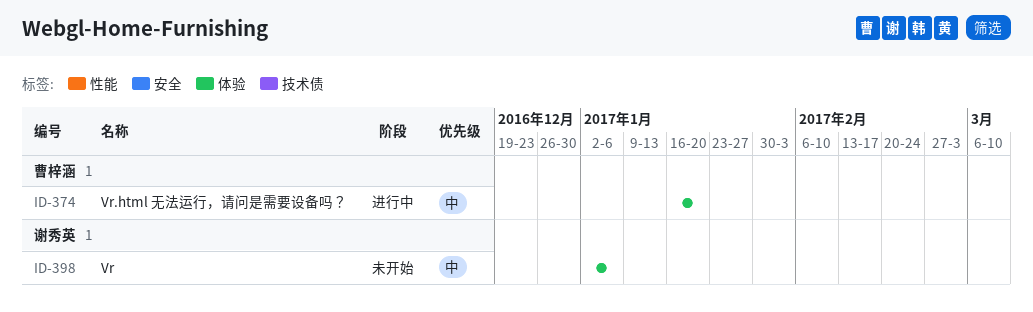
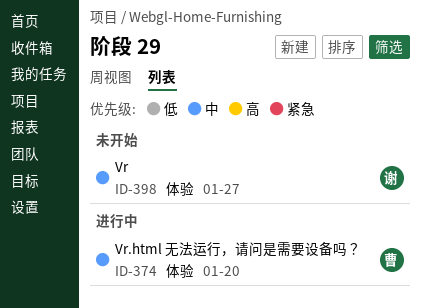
ID-398, due: Jan 6 -> Jan 27

